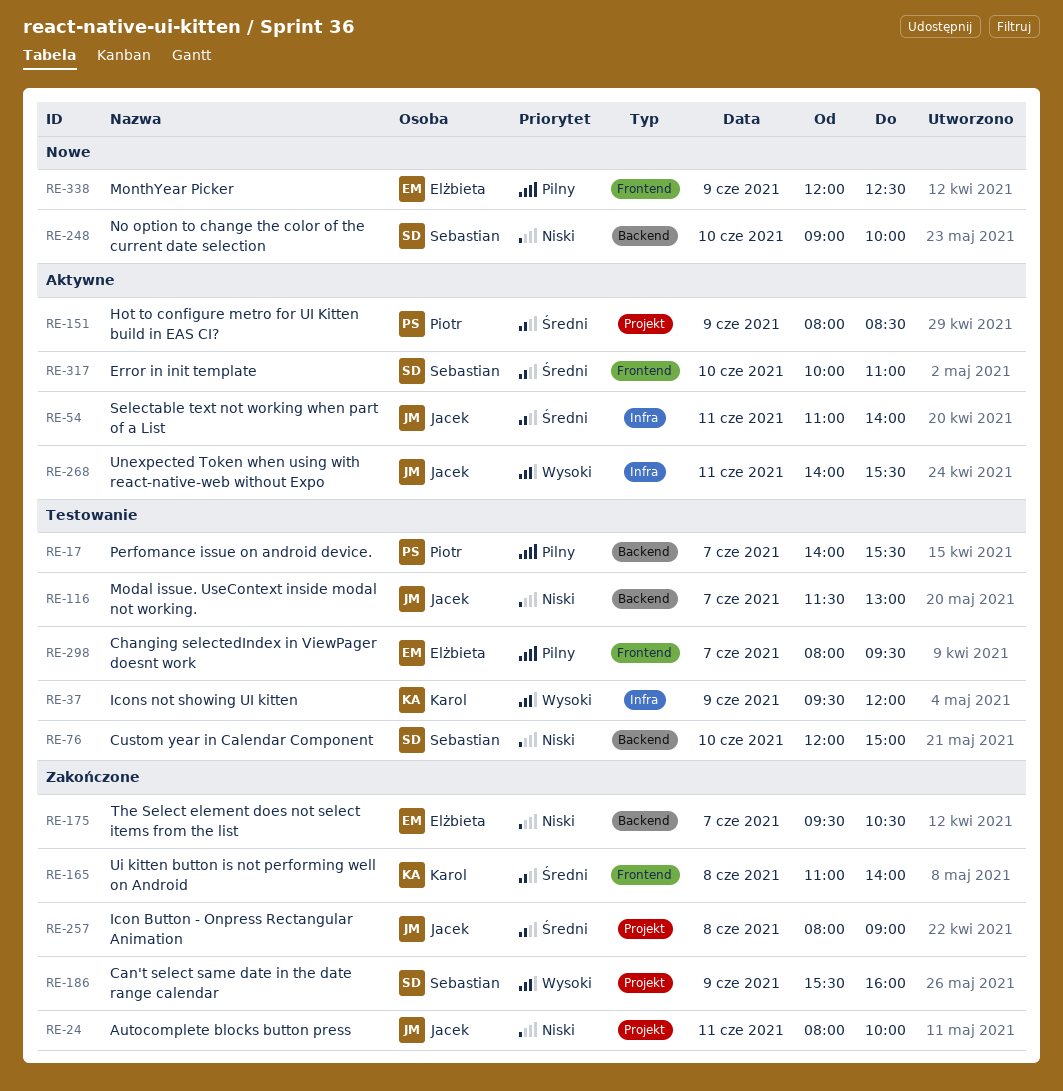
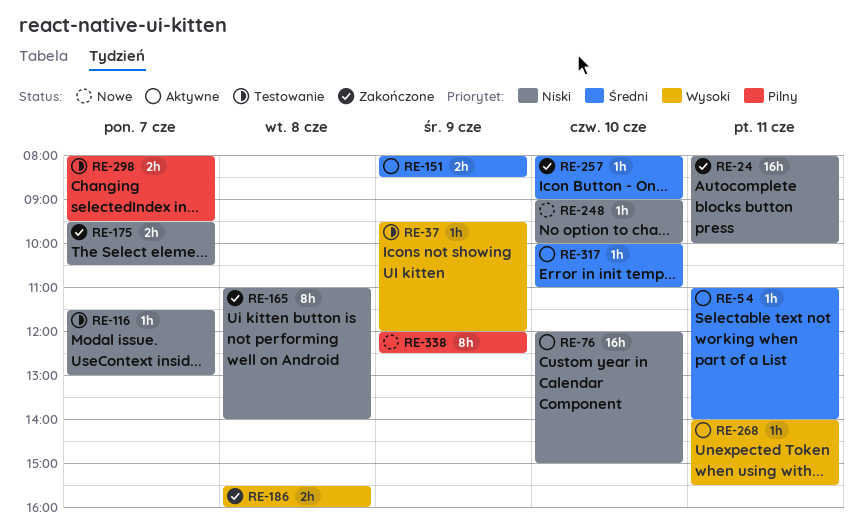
RE-17: present -> none
RE-76, status: Testowanie -> Aktywne
RE-165, priority: Średni -> Niski
RE-186, day: Jun 9 -> Jun 8
RE-257, day: Jun 8 -> Jun 10

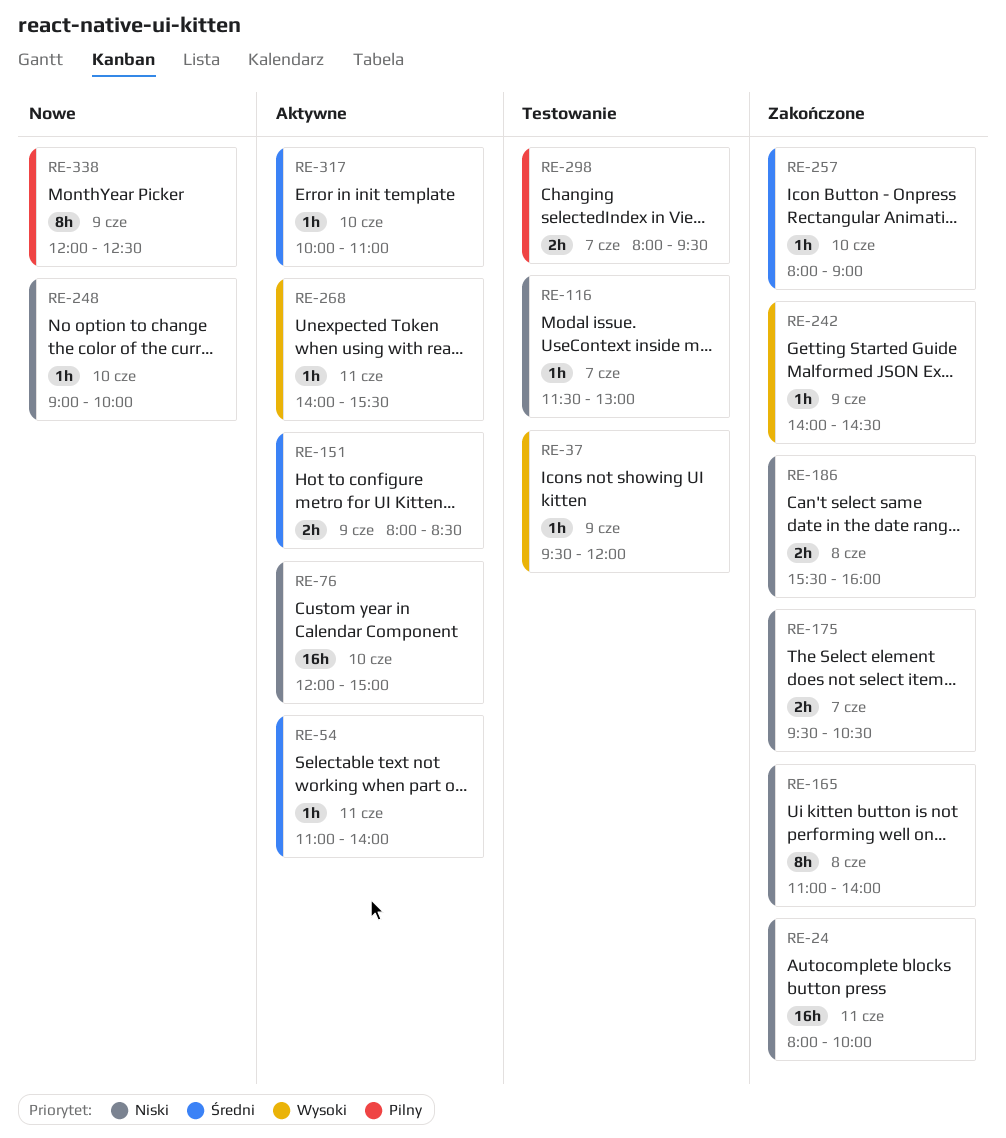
RE-186, priority: Wysoki -> Niski
RE-242: none -> present

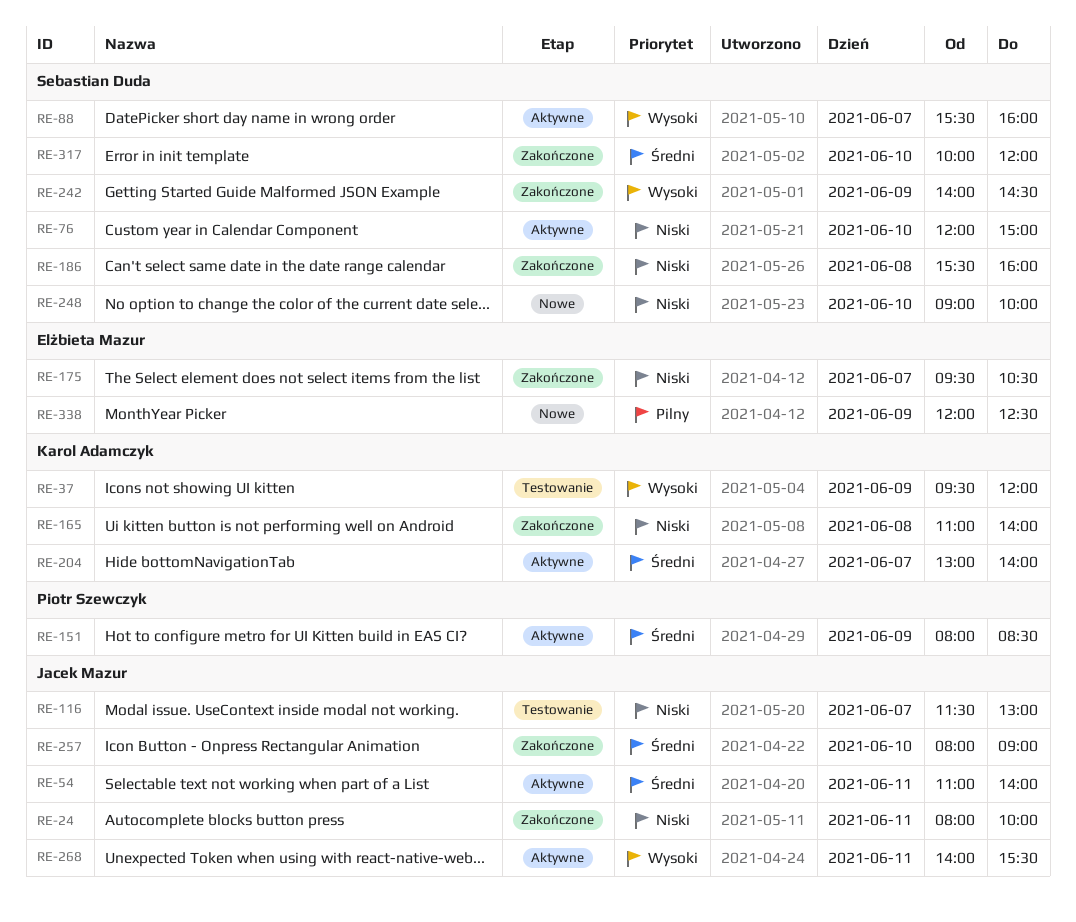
RE-88: none -> present
RE-204: none -> present
RE-298: present -> none
RE-317, status: Aktywne -> Zakończone
RE-317, ends: 11:00 -> 12:00

